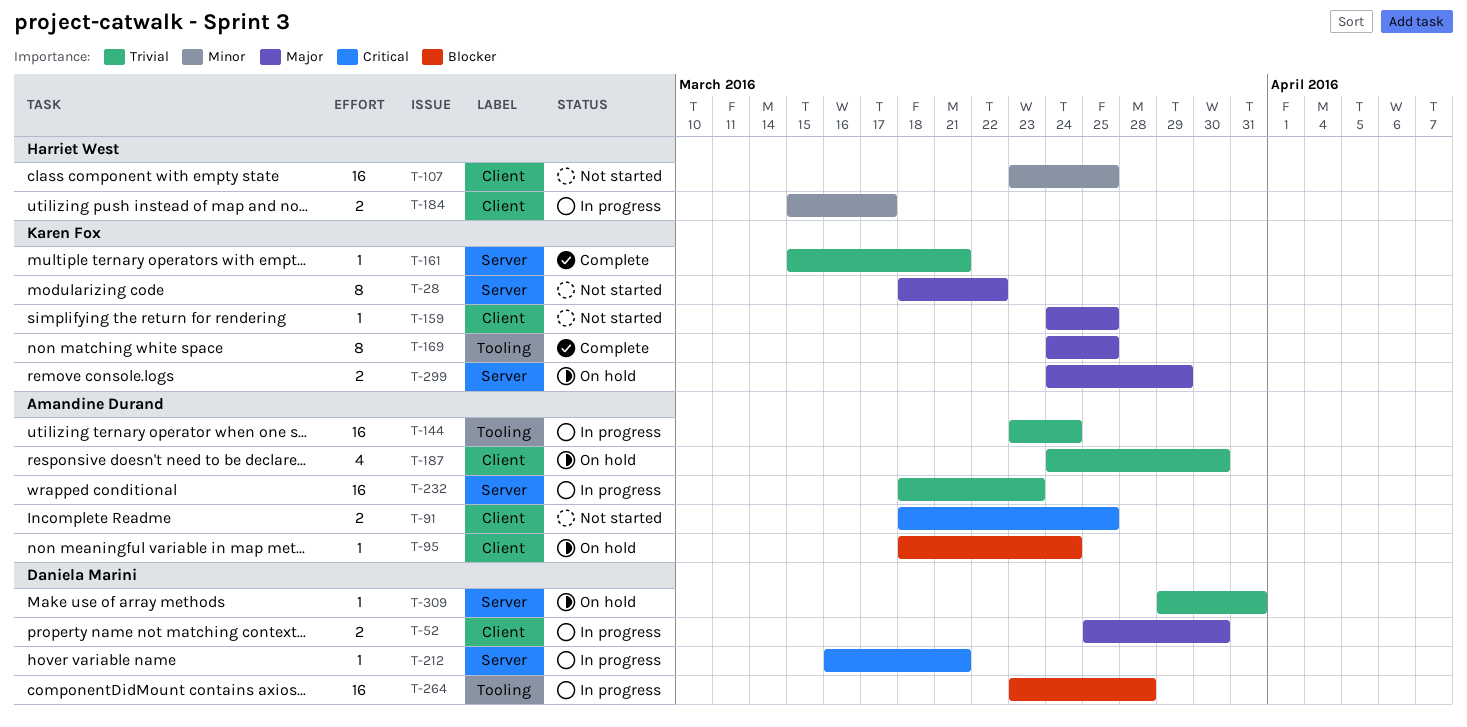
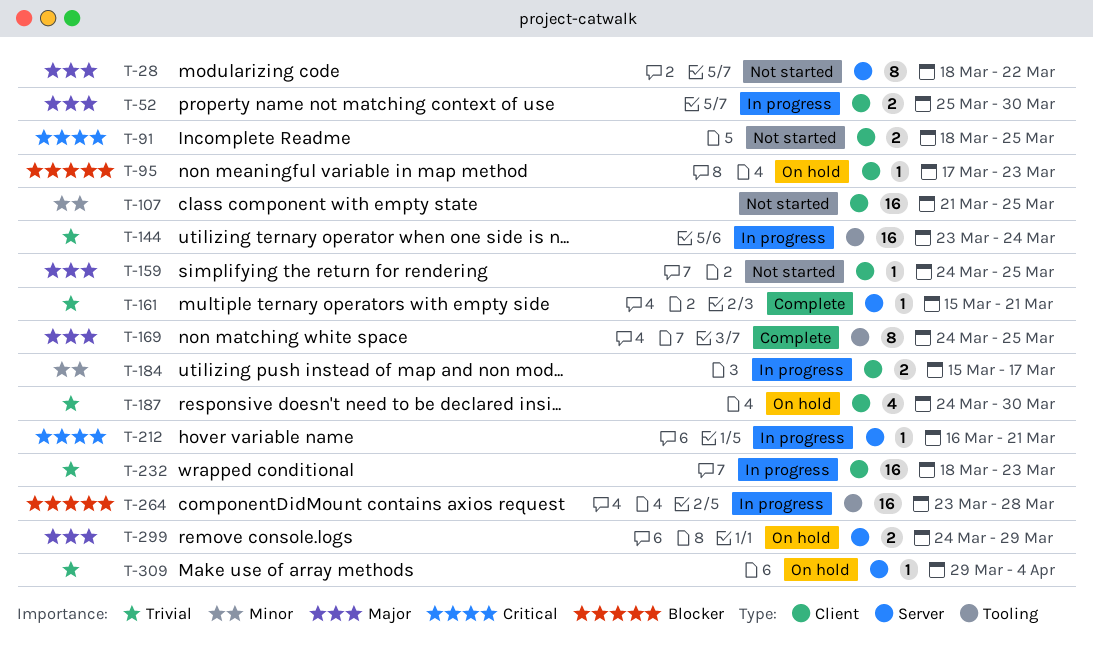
T-95, start: Mar 18 -> Mar 17
T-95, due: Mar 24 -> Mar 23
T-107, start: Mar 23 -> Mar 21
T-232, label: Server -> Client
T-309, due: Mar 31 -> Apr 4

